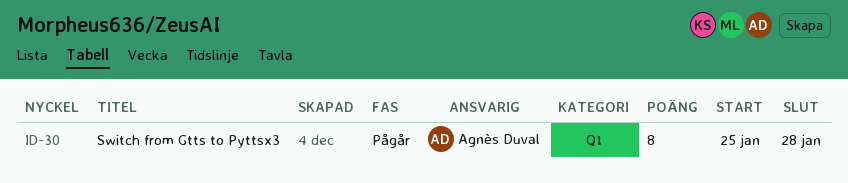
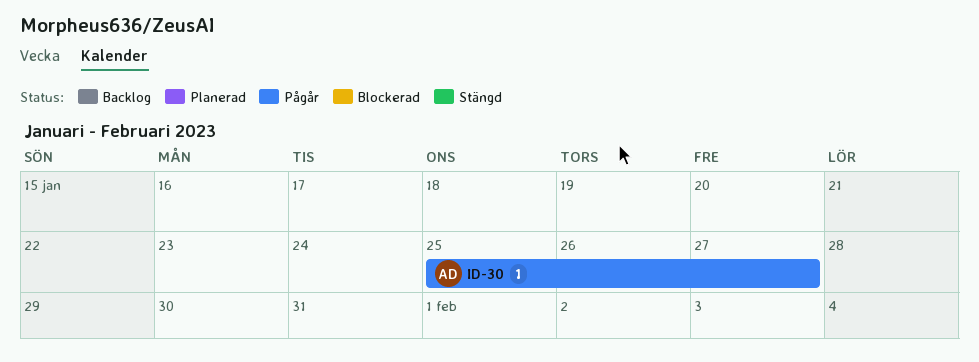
ID-30, estimate: 8 -> 1
ID-30, due: Jan 28 -> Jan 27

